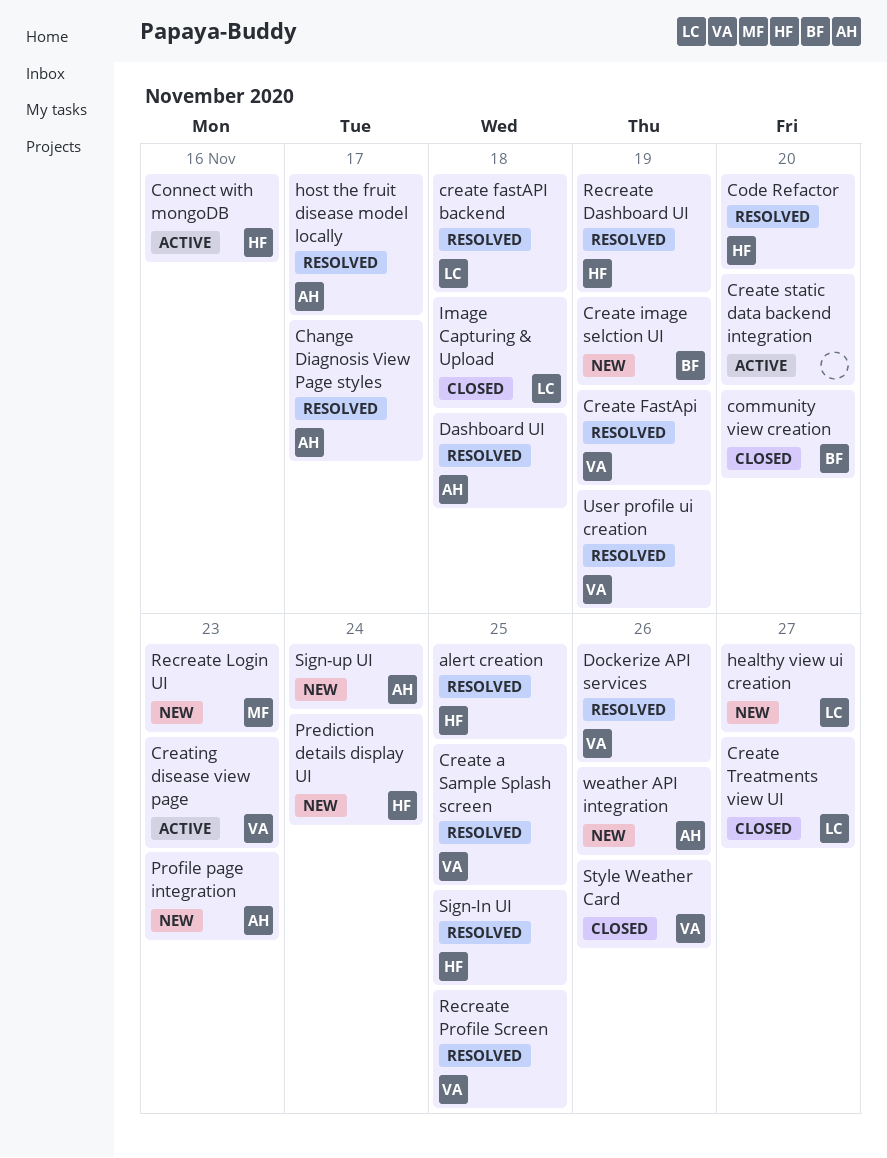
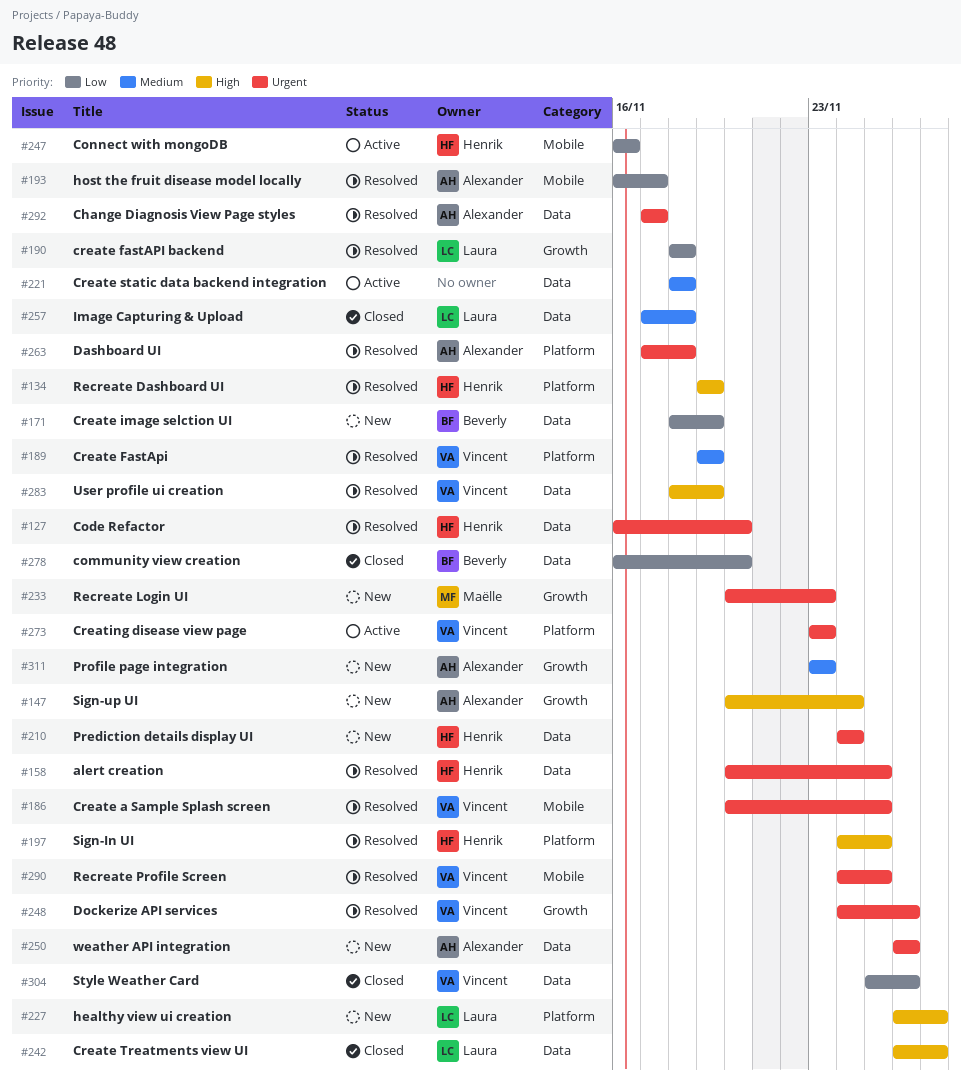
Create static data backend integration, due: Nov 20 -> Nov 18

